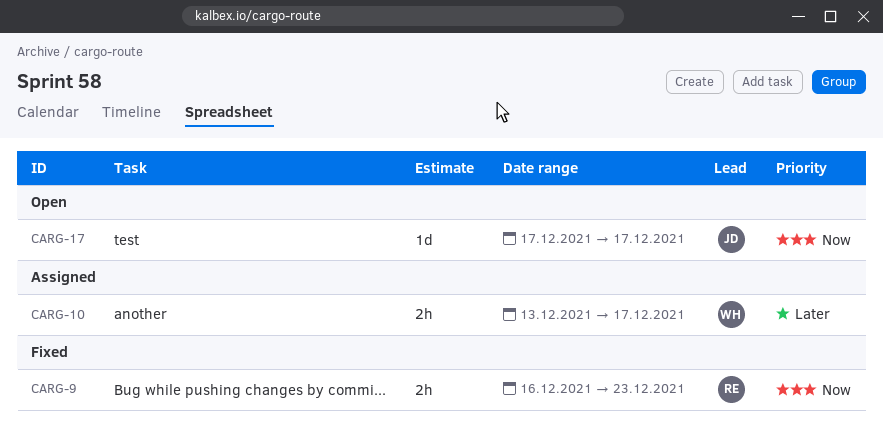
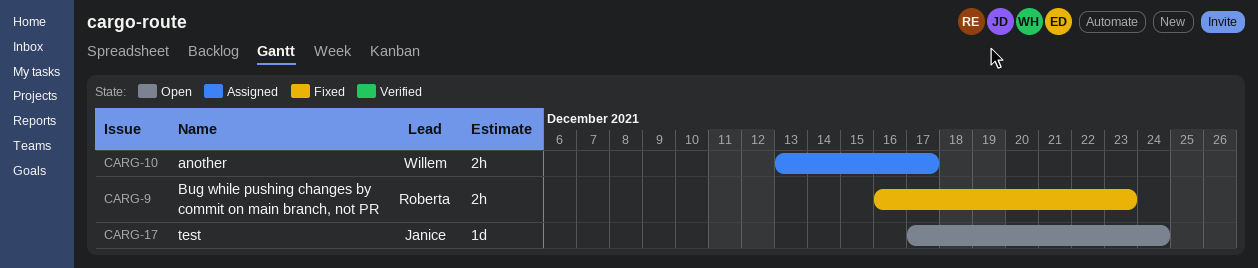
CARG-17, due: Dec 17 -> Dec 24

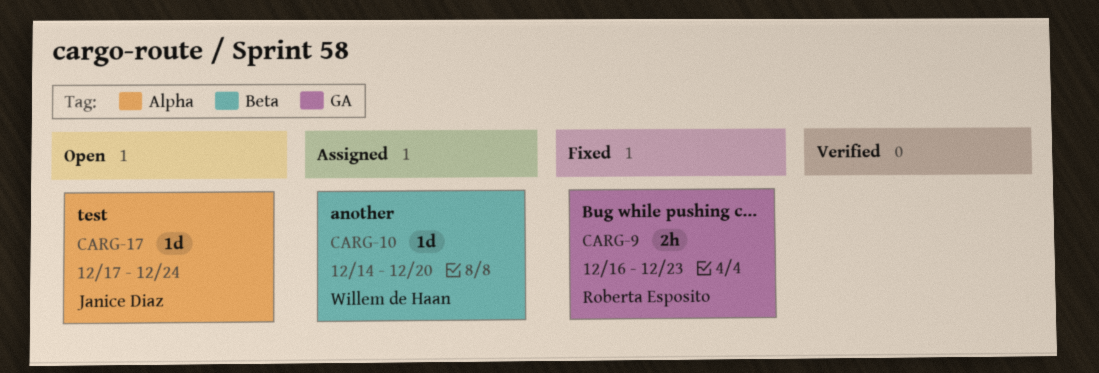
CARG-10, estimate: 2h -> 1d
CARG-10, start: Dec 13 -> Dec 14
CARG-10, due: Dec 17 -> Dec 20

